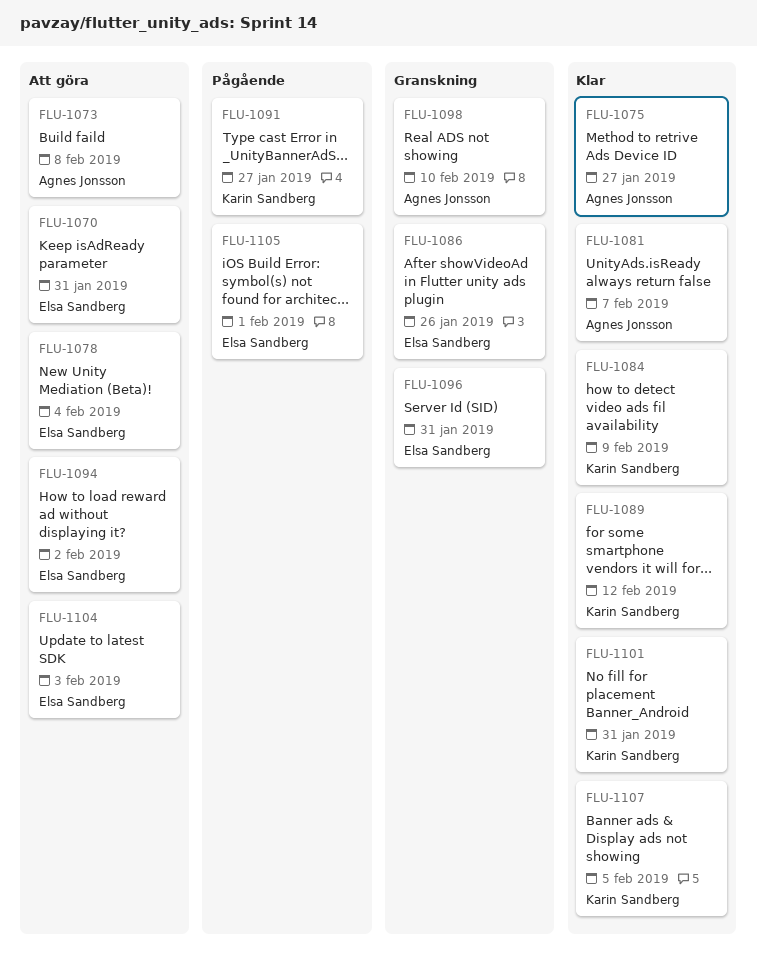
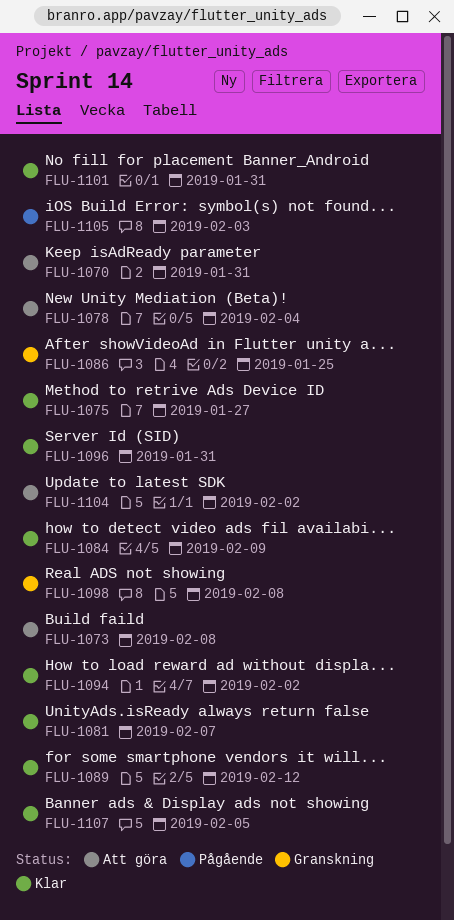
FLU-1086, due: Jan 26 -> Jan 25
FLU-1091: present -> none
FLU-1094, status: Att göra -> Klar
FLU-1096, status: Granskning -> Klar
FLU-1098, due: Feb 10 -> Feb 8
FLU-1104, due: Feb 3 -> Feb 2
FLU-1105, due: Feb 1 -> Feb 3

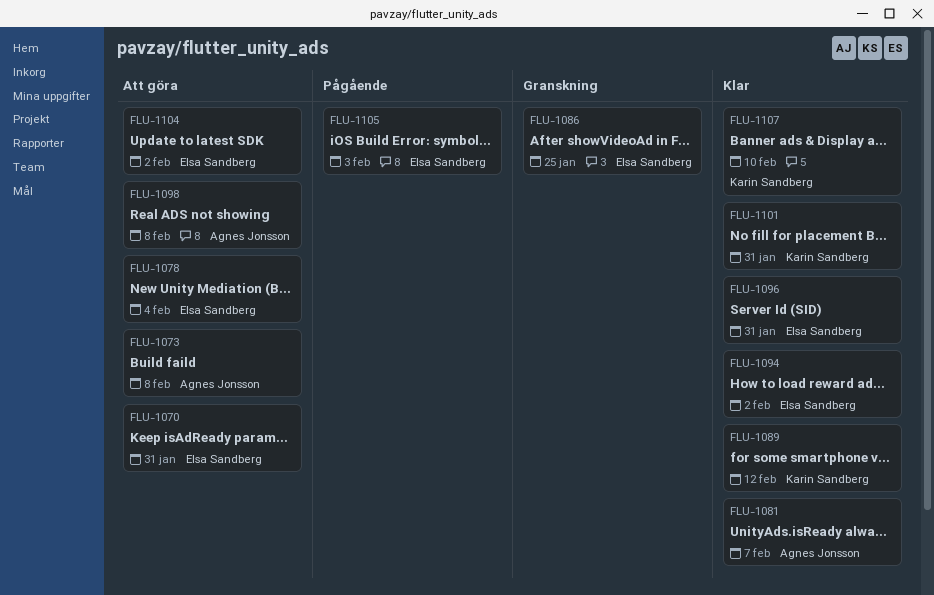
FLU-1075: present -> none
FLU-1084: present -> none
FLU-1098, status: Granskning -> Att göra
FLU-1107, due: Feb 5 -> Feb 10

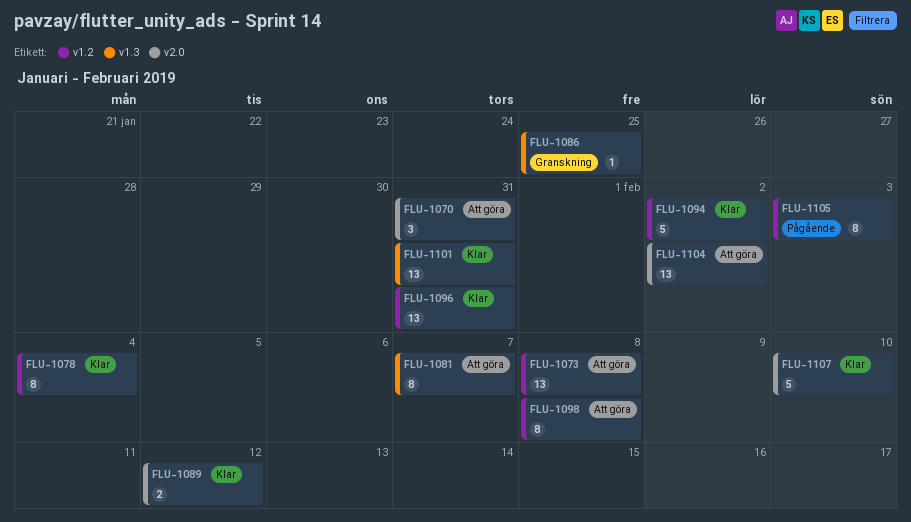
FLU-1078, status: Att göra -> Klar
FLU-1081, status: Klar -> Att göra

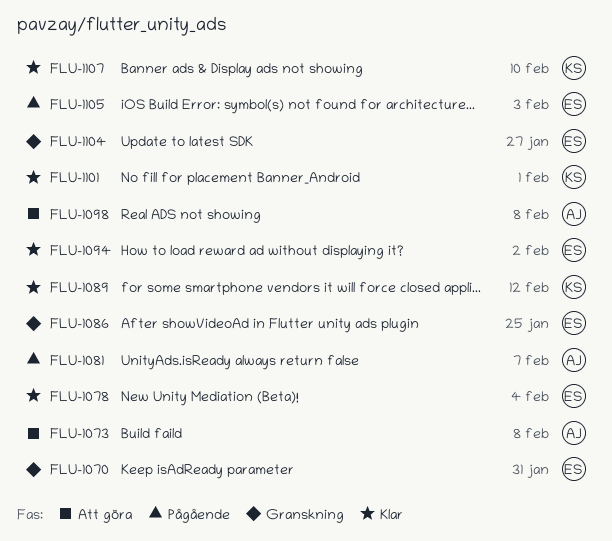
FLU-1070, status: Att göra -> Granskning
FLU-1081, status: Att göra -> Pågående
FLU-1096: present -> none
FLU-1101, due: Jan 31 -> Feb 1
FLU-1104, status: Att göra -> Granskning
FLU-1104, due: Feb 2 -> Jan 27

